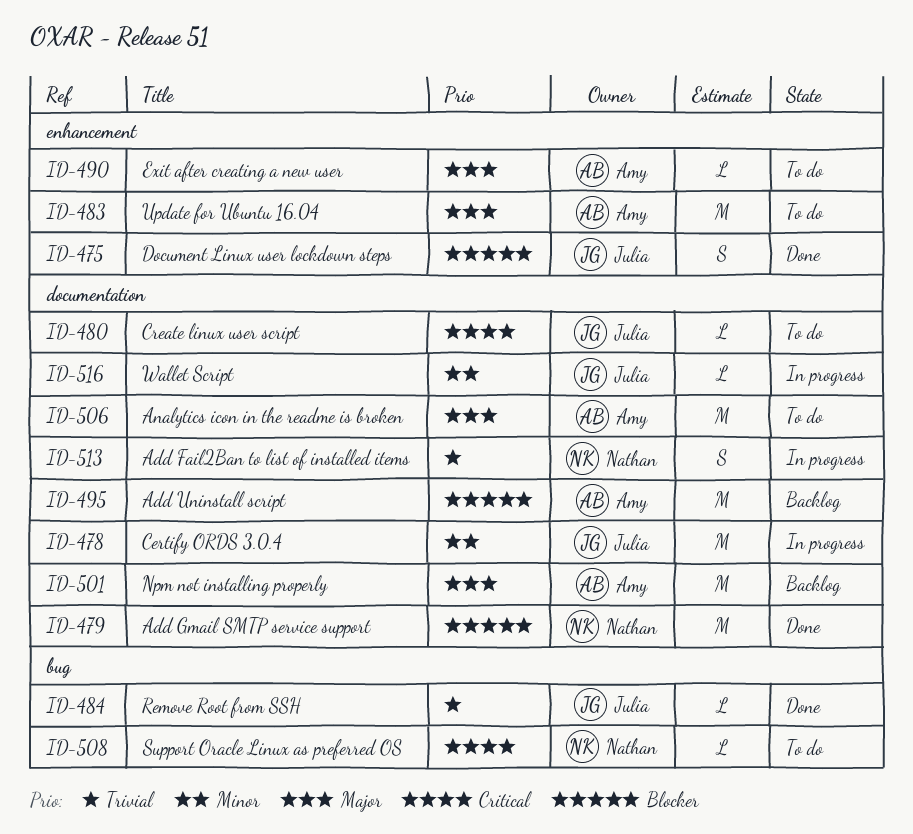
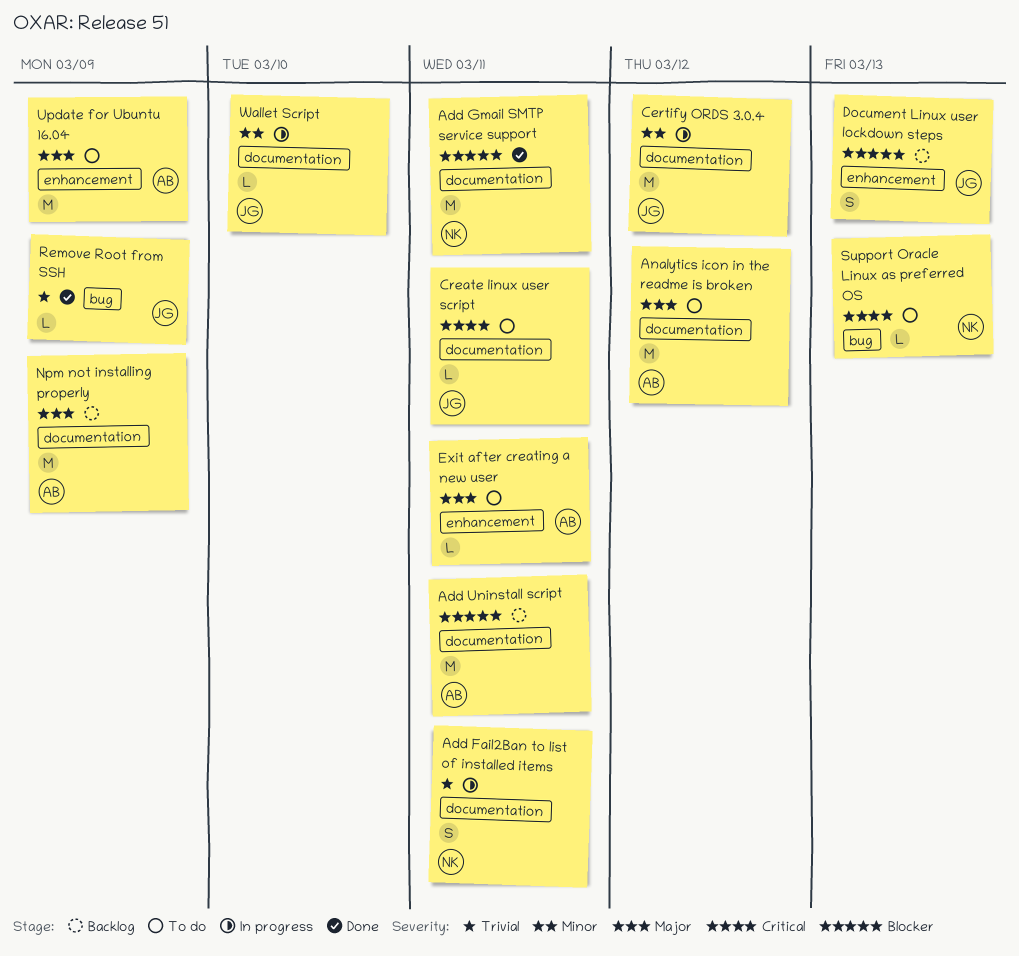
Document Linux user lockdown steps, status: Done -> Backlog

